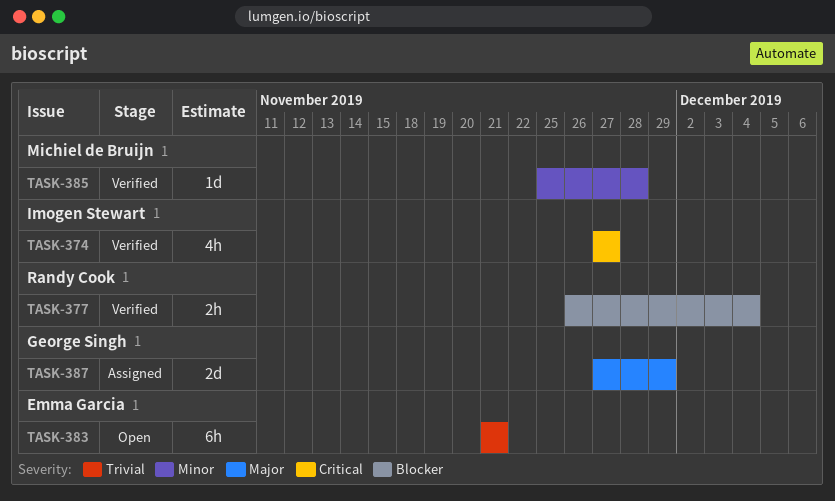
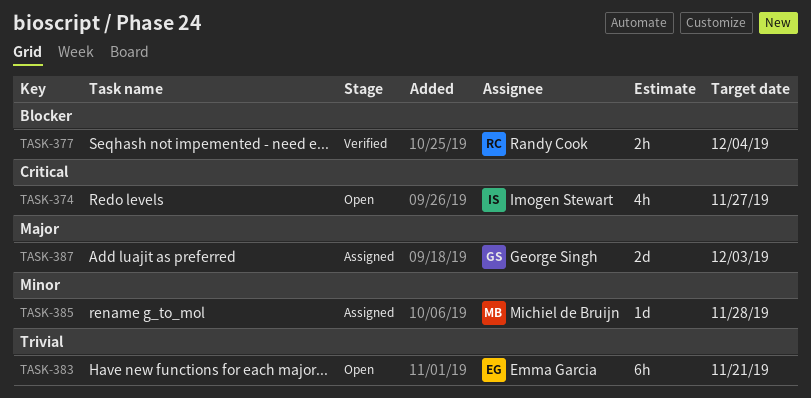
TASK-374, status: Verified -> Open
TASK-385, status: Verified -> Assigned
TASK-387, due: Nov 29 -> Dec 3

